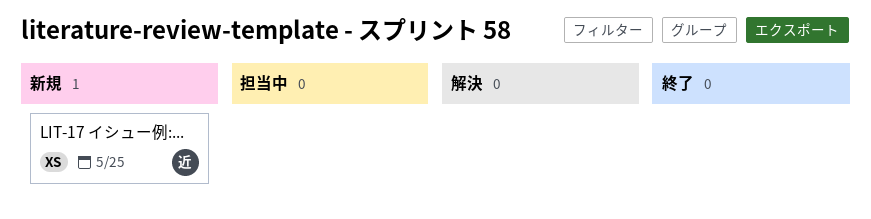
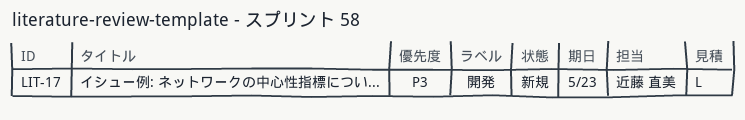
LIT-17, estimate: XS -> L
LIT-17, due: May 25 -> May 23

